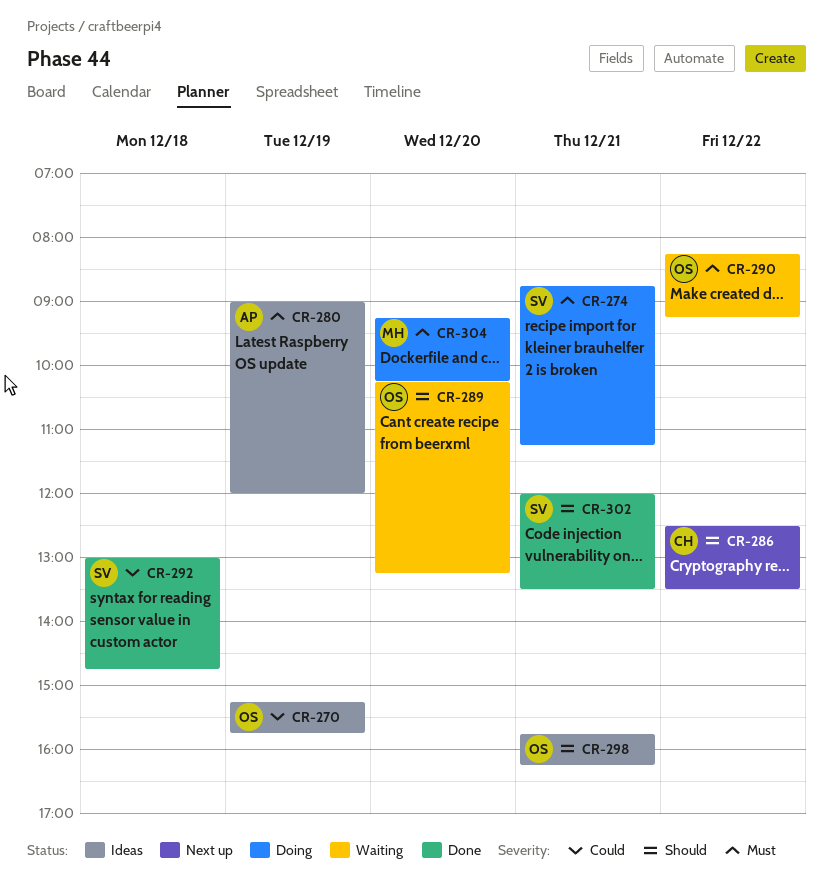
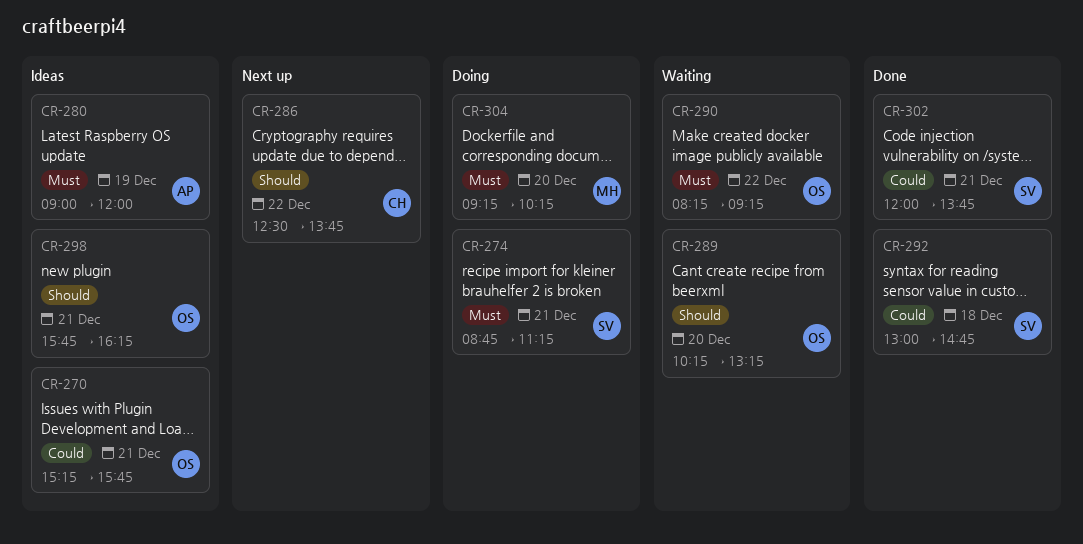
CR-270, day: Dec 19 -> Dec 21
CR-286, ends: 13:30 -> 13:45
CR-302, priority: Should -> Could
CR-302, ends: 13:30 -> 13:45

